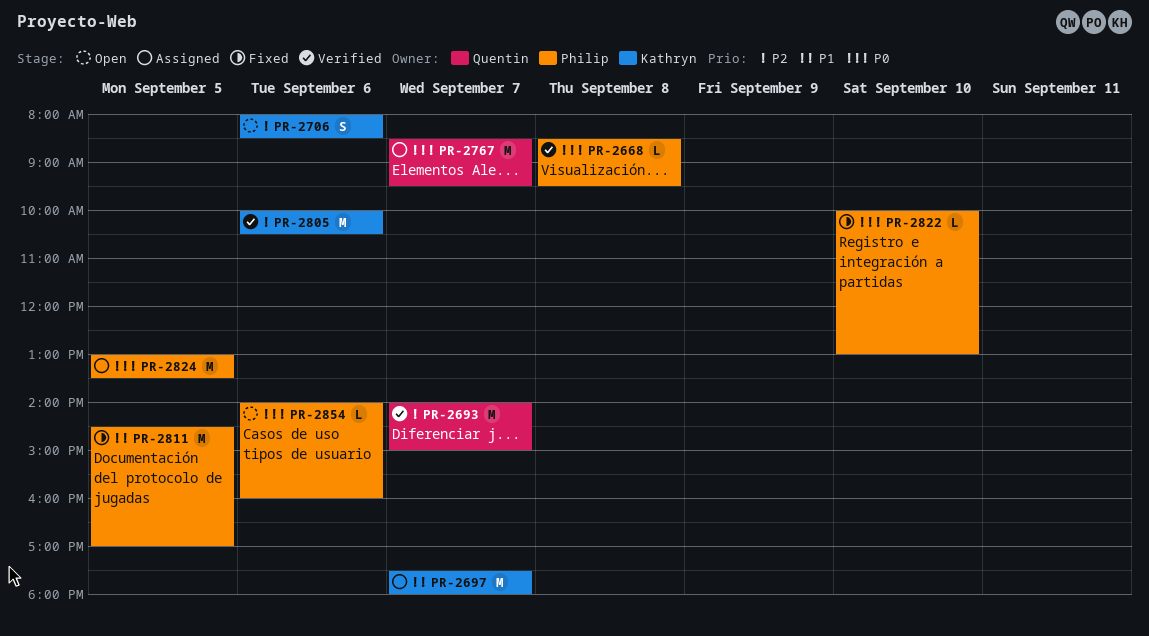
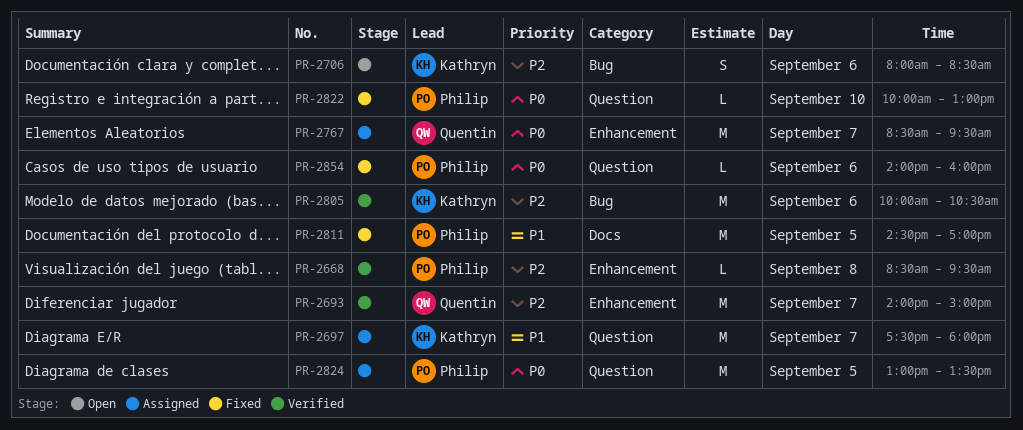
PR-2668, priority: P0 -> P2
PR-2854, status: Open -> Fixed

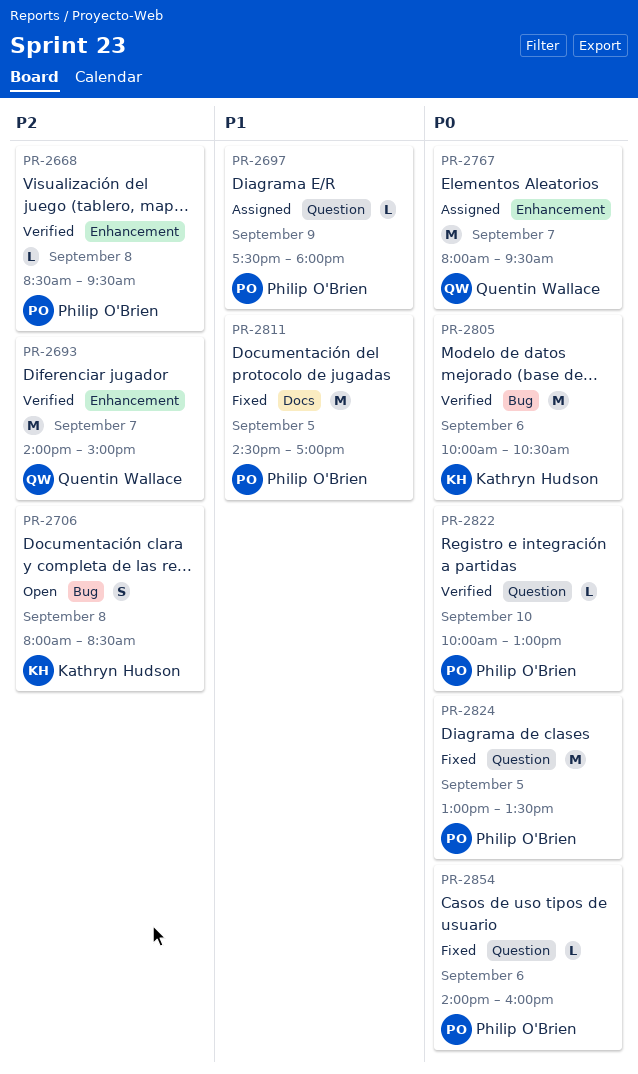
PR-2697, owner: Kathryn Hudson -> Philip O'Brien
PR-2697, estimate: M -> L
PR-2697, day: Sep 7 -> Sep 9
PR-2706, day: Sep 6 -> Sep 8
PR-2767, begins: 08:30 -> 08:00
PR-2805, priority: P2 -> P0
PR-2822, status: Fixed -> Verified
PR-2824, status: Assigned -> Fixed

